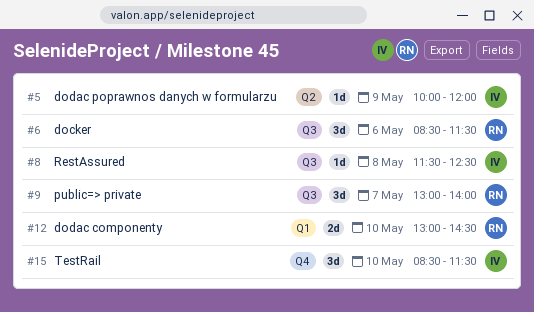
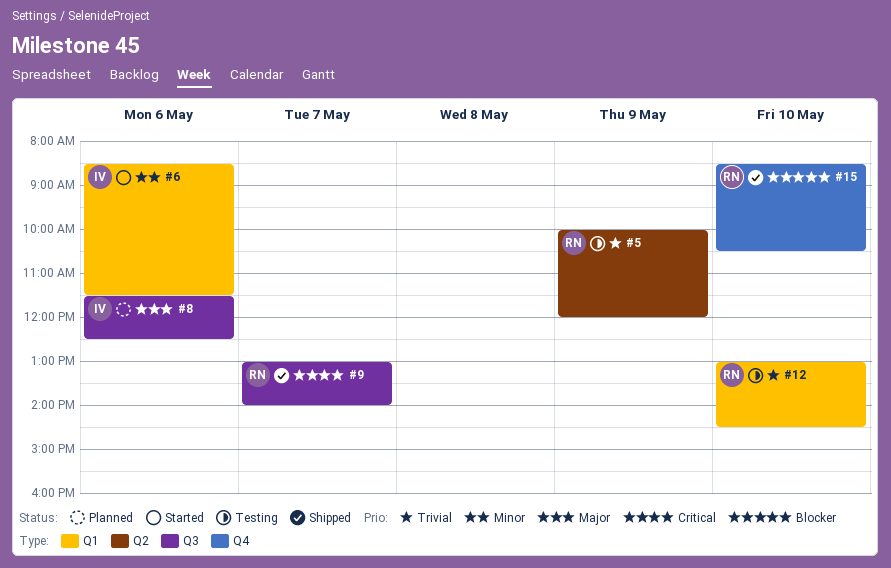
#5, owner: IV -> RN
#6, owner: RN -> IV
#6, label: Q3 -> Q1
#8, day: May 8 -> May 6
#15, owner: IV -> RN
#15, ends: 11:30 -> 10:30

